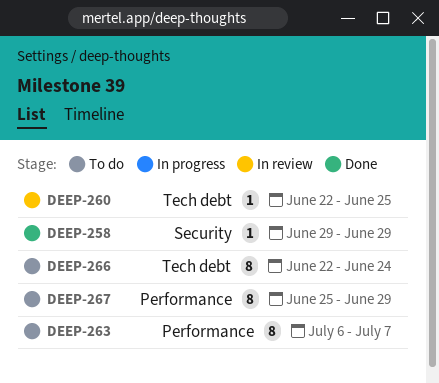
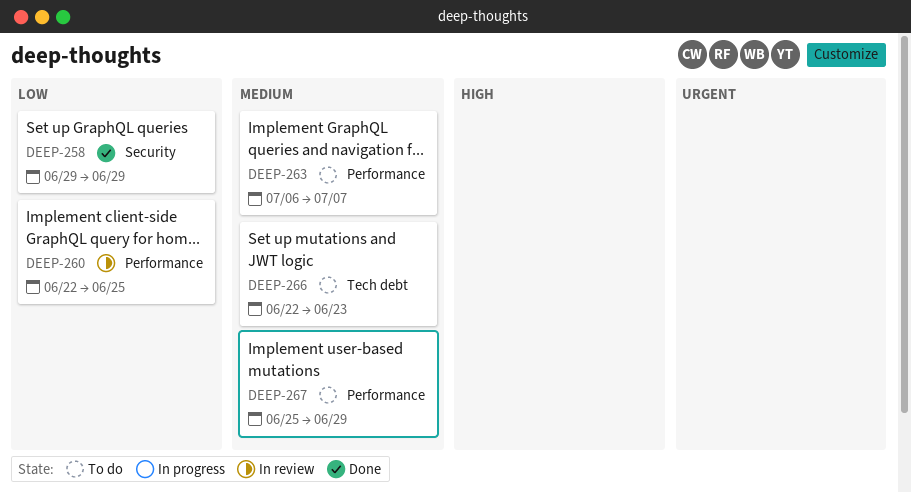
DEEP-260, label: Tech debt -> Performance
DEEP-266, due: Jun 24 -> Jun 23

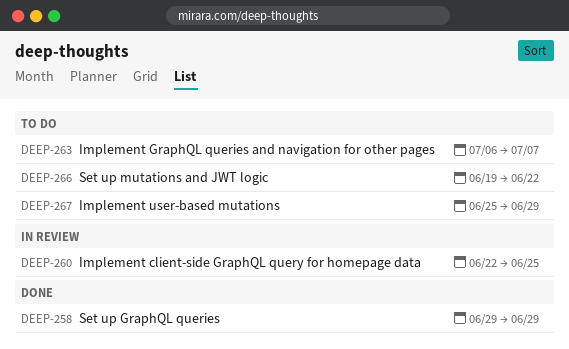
DEEP-266, start: Jun 22 -> Jun 19
DEEP-266, due: Jun 23 -> Jun 22

